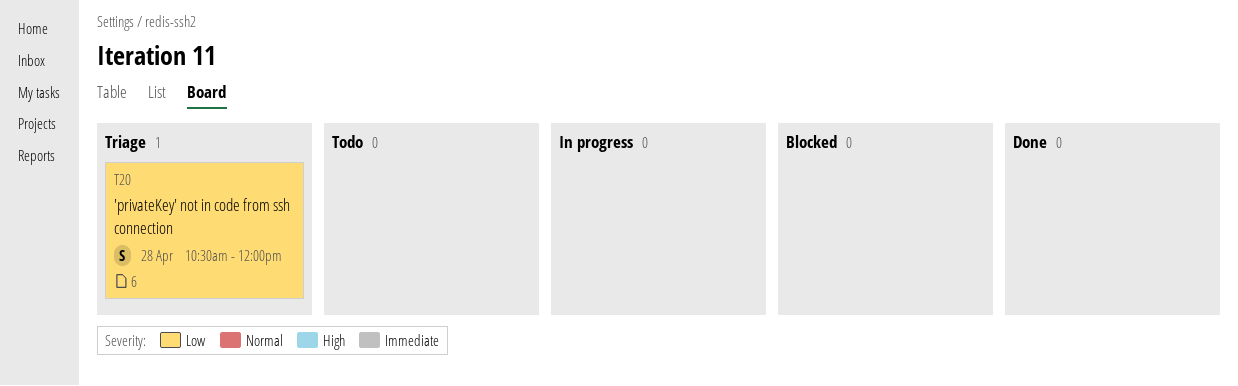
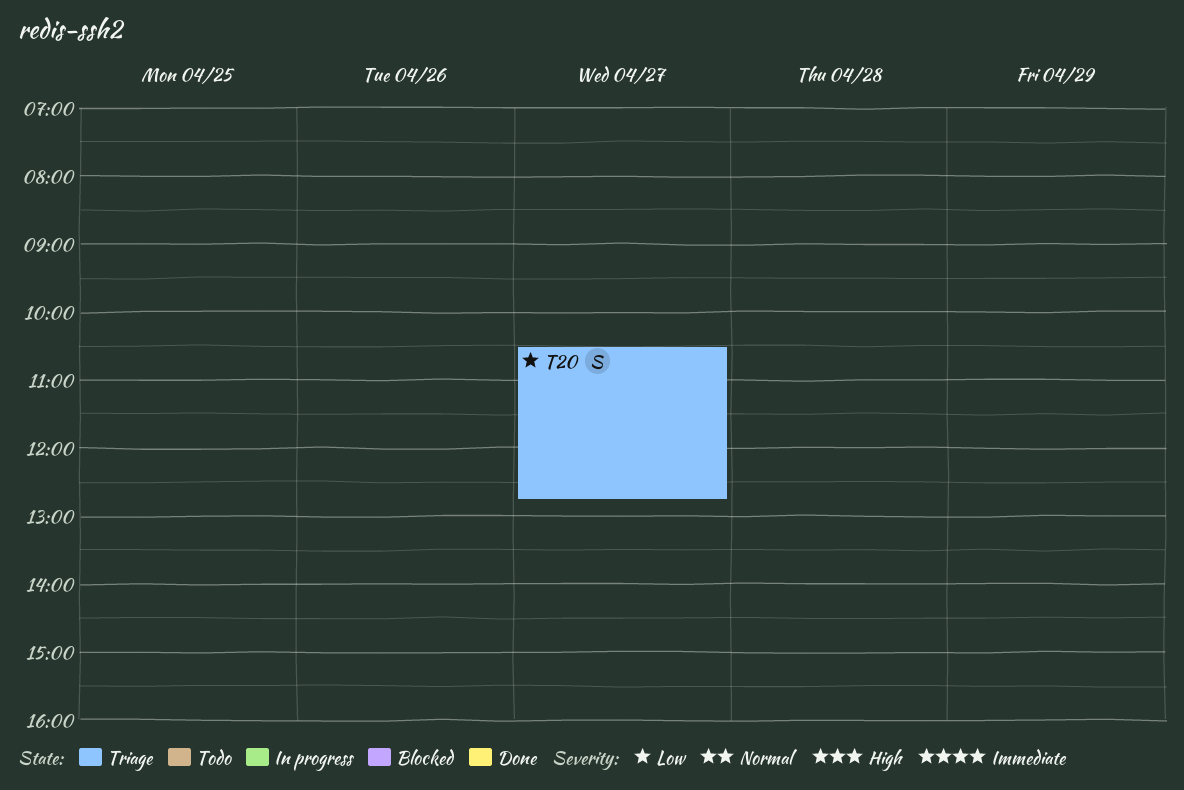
T20, day: Apr 28 -> Apr 27
T20, ends: 12:00 -> 12:45

